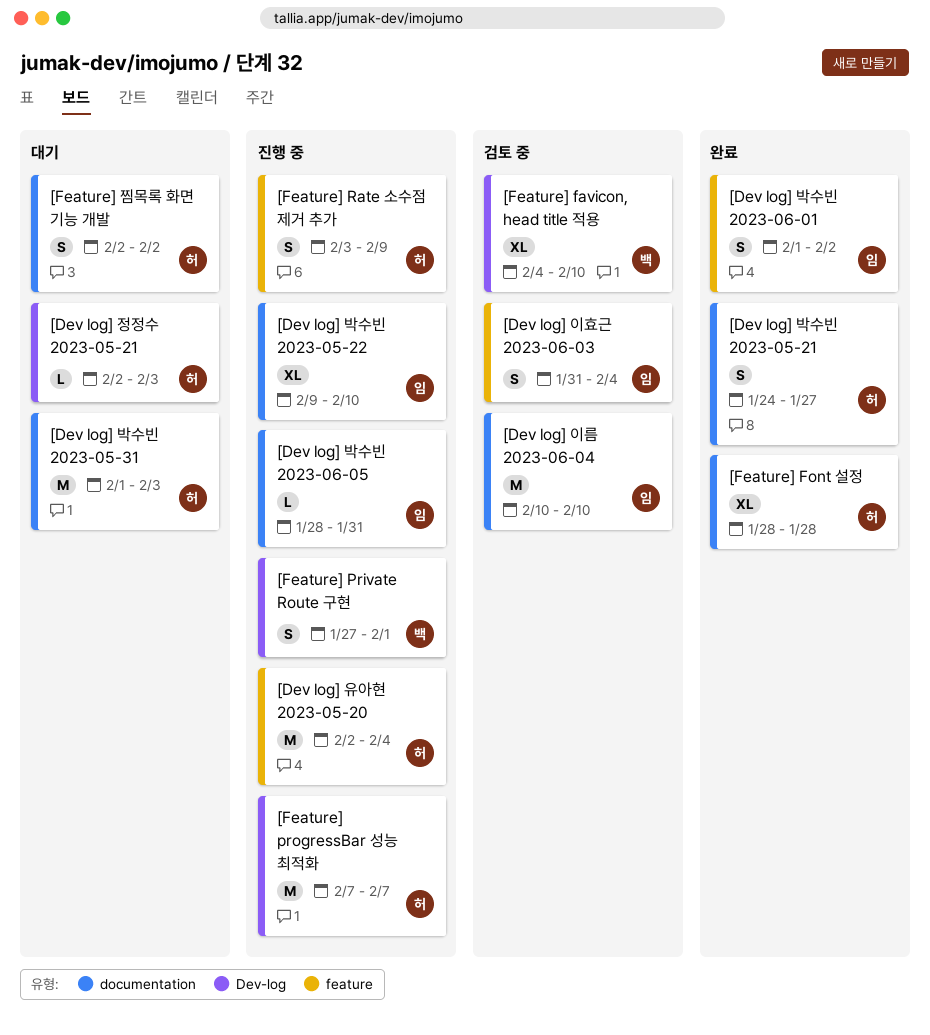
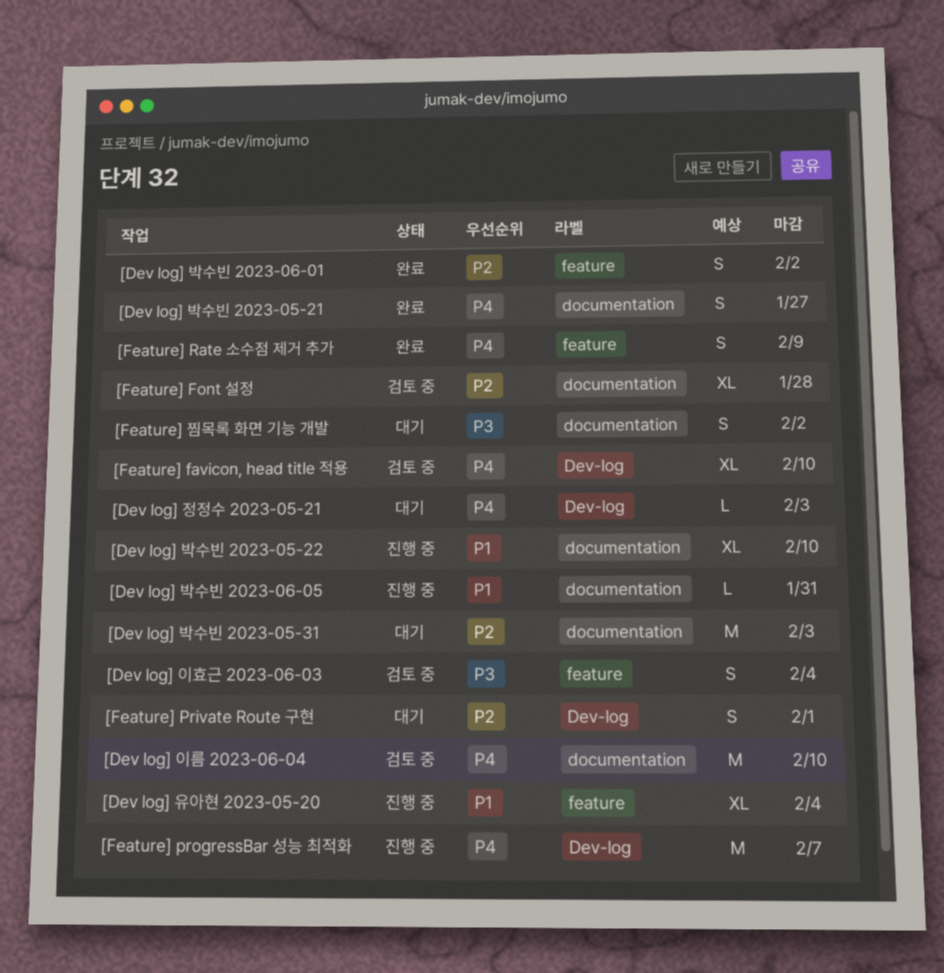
[Dev log] 유아현 2023-05-20, estimate: M -> XL
[Feature] Font 설정, status: 완료 -> 검토 중
[Feature] Private Route 구현, status: 진행 중 -> 대기
[Feature] Rate 소수점 제거 추가, status: 진행 중 -> 완료

